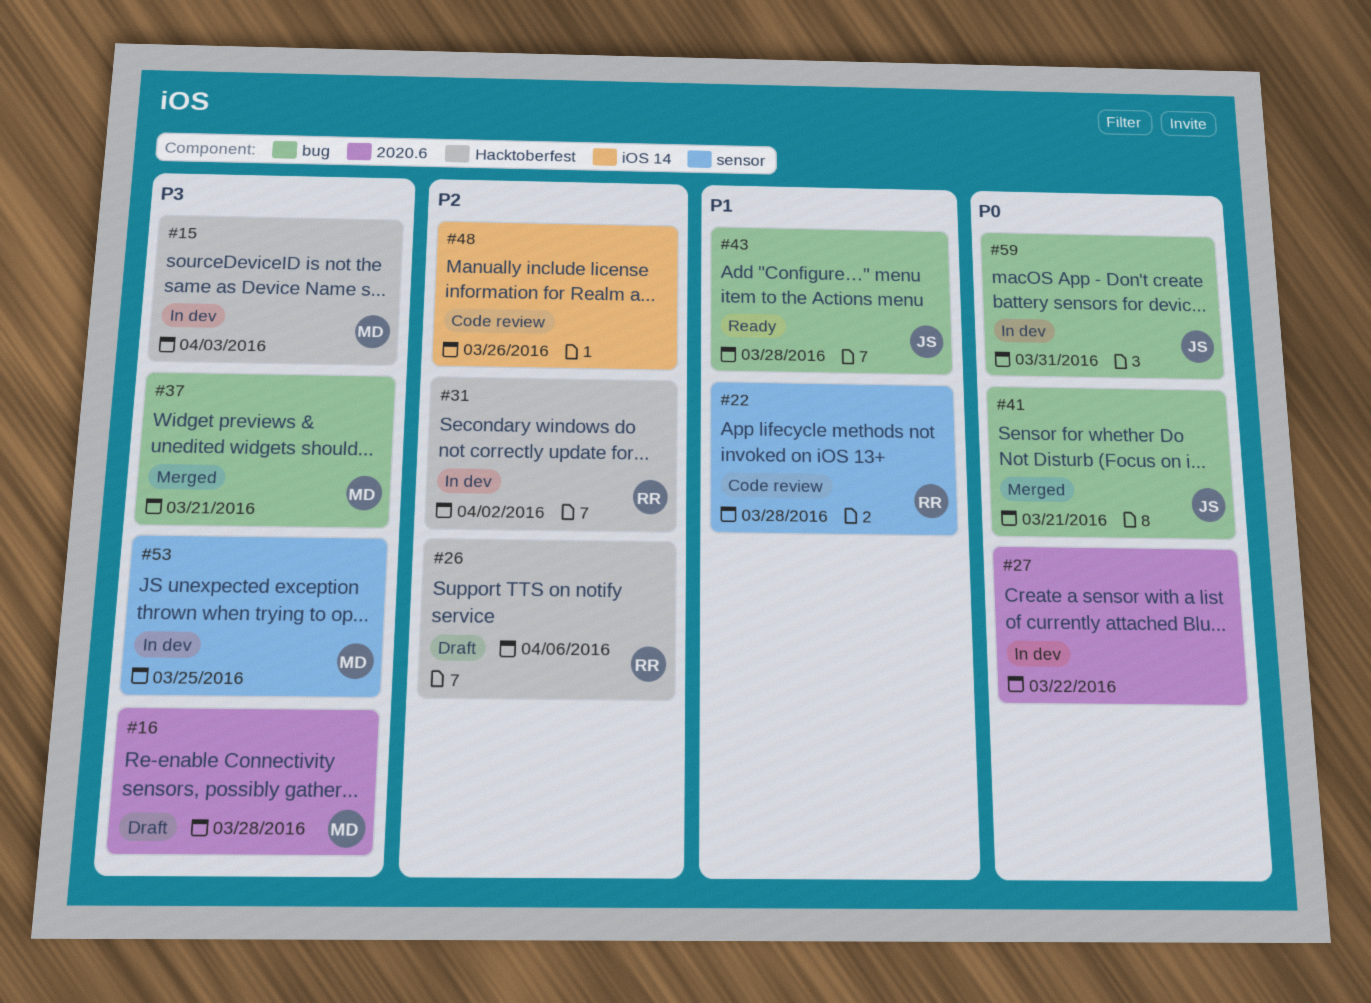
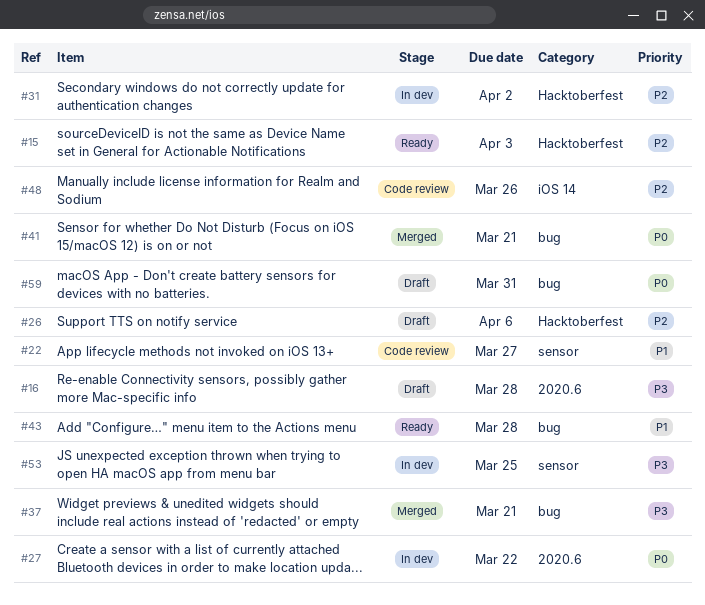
#15, status: In dev -> Ready
#15, priority: P3 -> P2
#22, due: Mar 28 -> Mar 27
#59, status: In dev -> Draft

